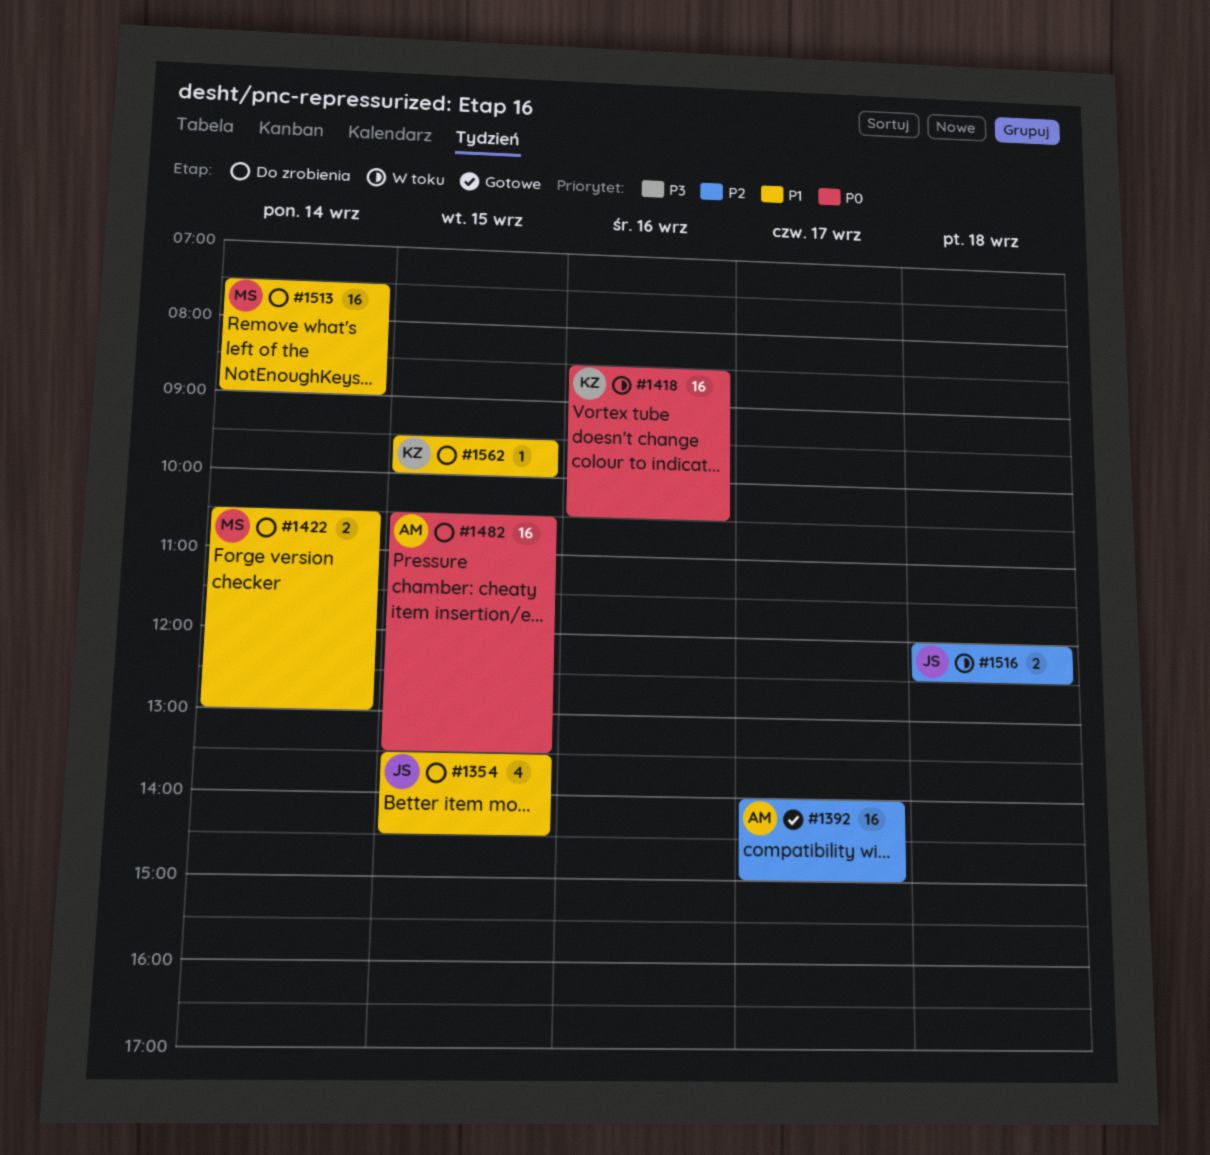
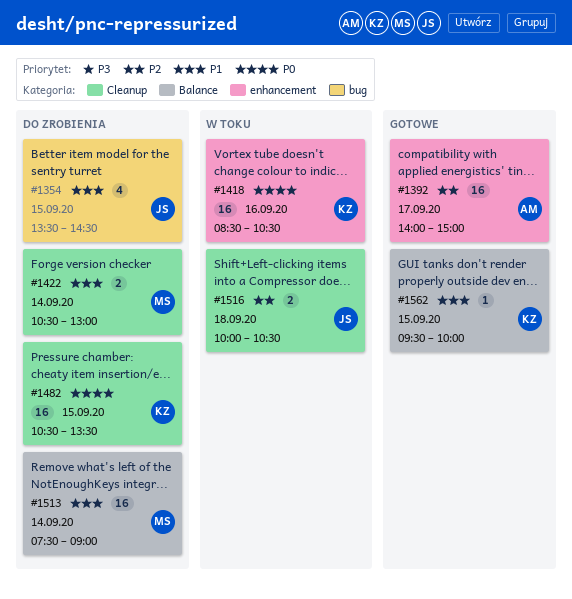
#1482, owner: AM -> KZ
#1516, begins: 12:00 -> 10:00
#1516, ends: 12:30 -> 10:30
#1562, status: Do zrobienia -> Gotowe

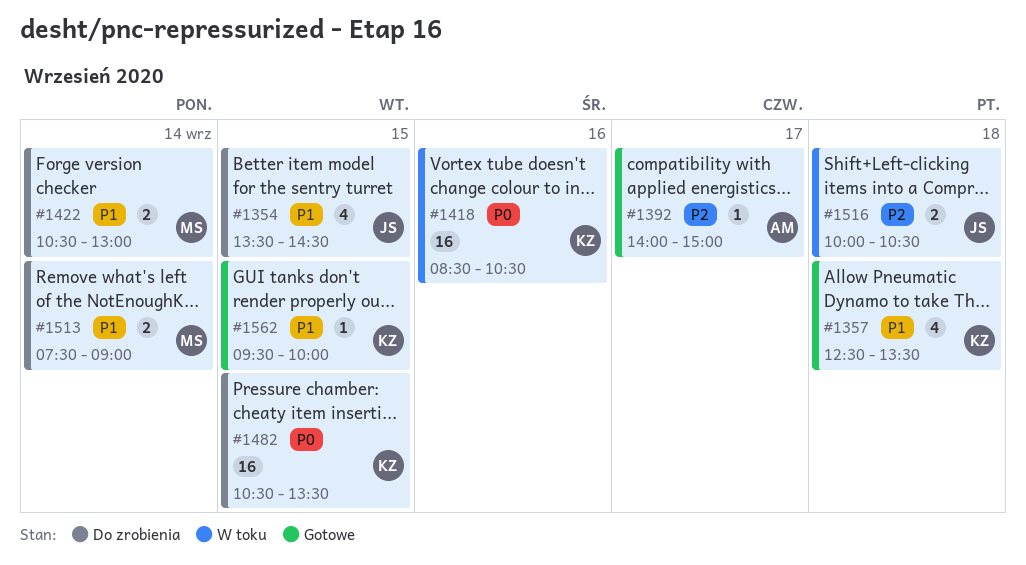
#1357: none -> present
#1392, estimate: 16 -> 1
#1513, estimate: 16 -> 2

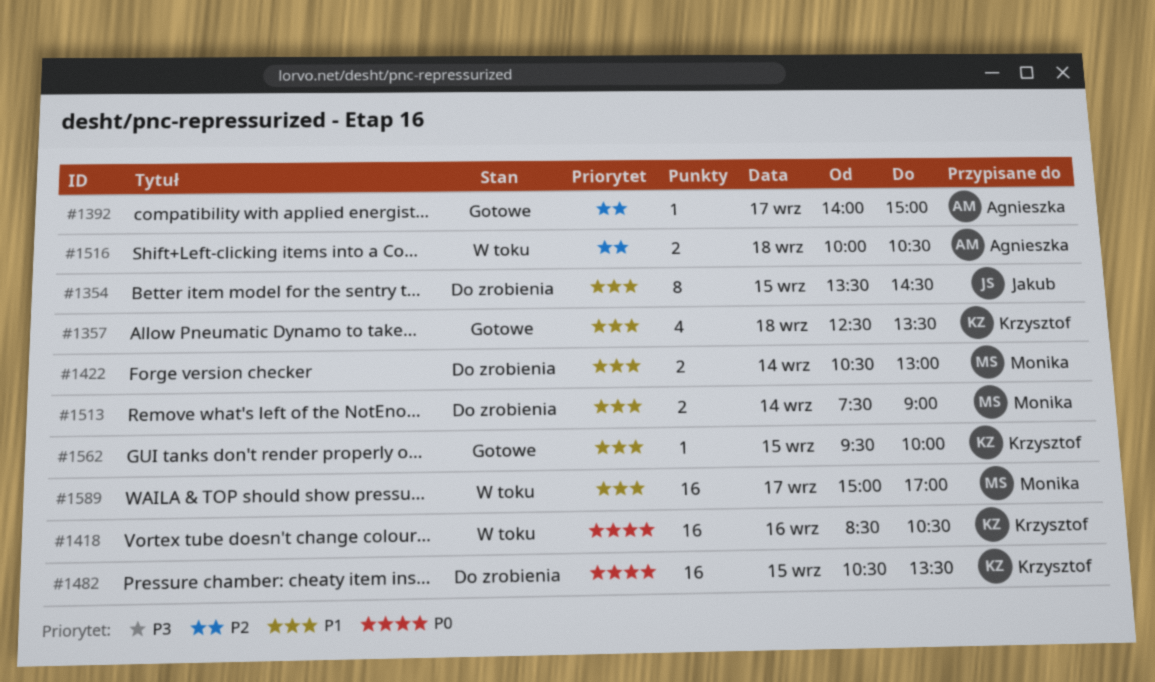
#1354, estimate: 4 -> 8
#1516, owner: Jakub -> Agnieszka
#1589: none -> present

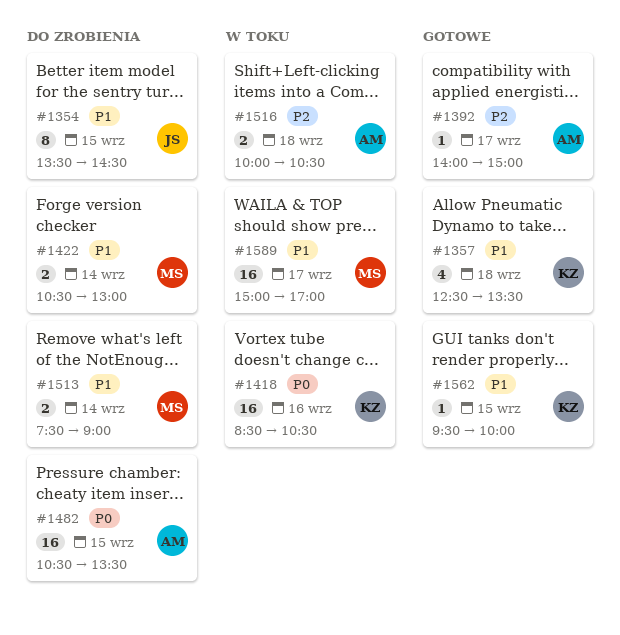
#1482, owner: Krzysztof -> Agnieszka

